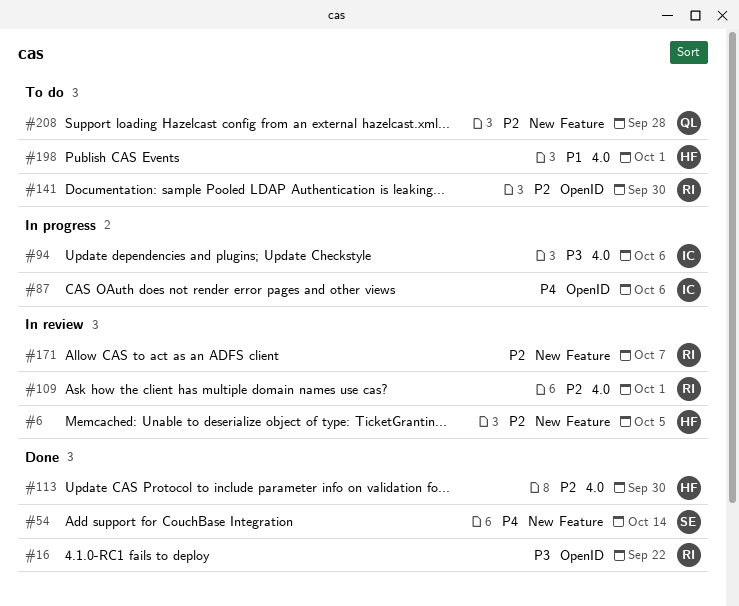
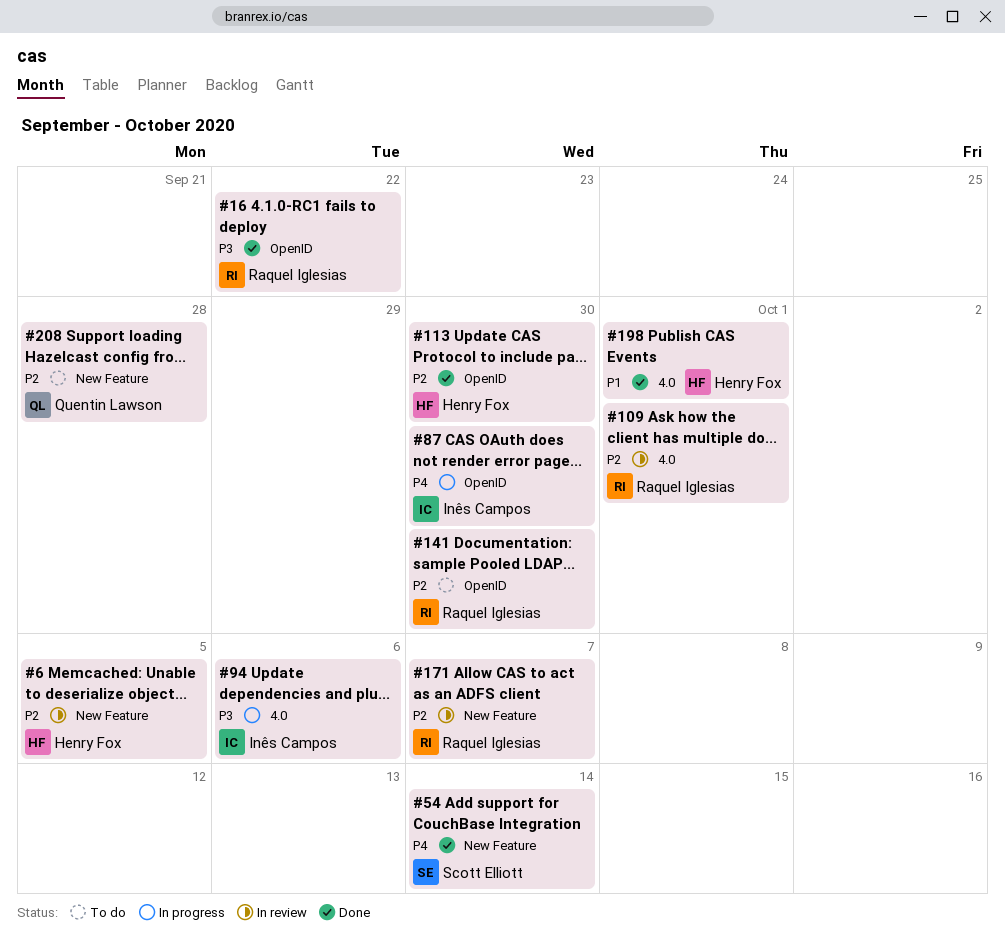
#87, due: Oct 6 -> Sep 30
#113, label: 4.0 -> OpenID
#198, status: To do -> Done

